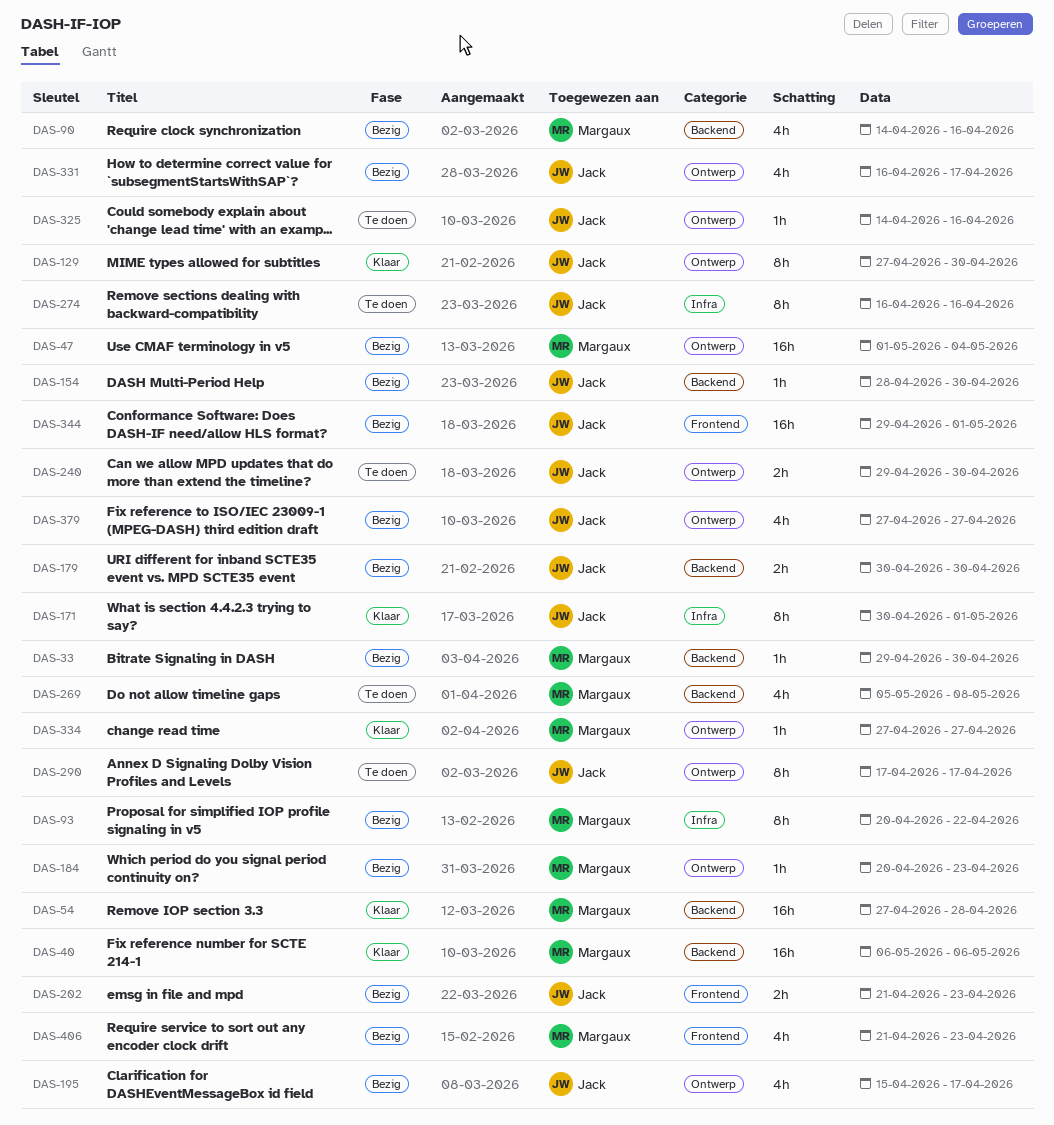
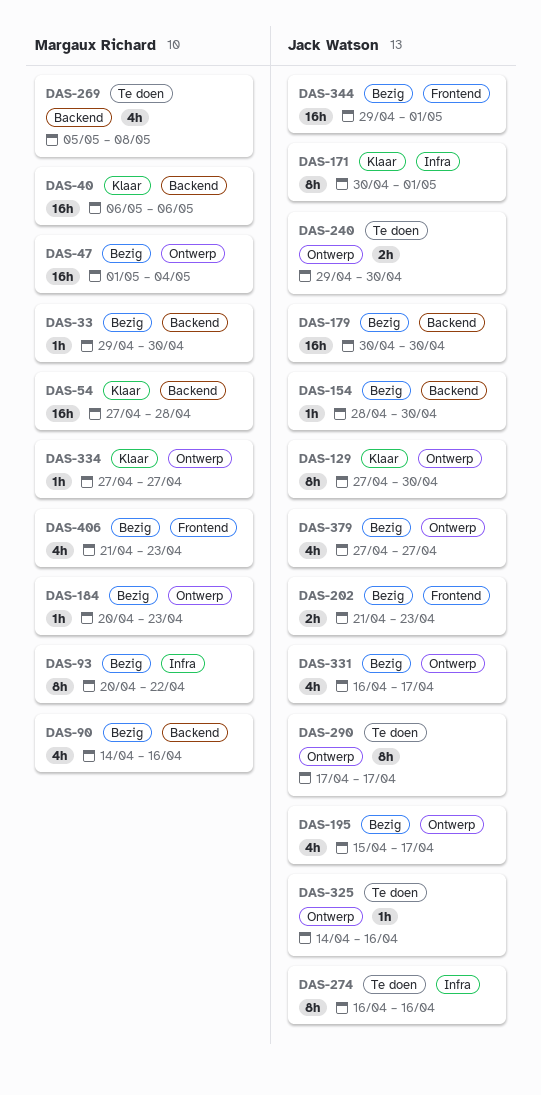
DAS-179, estimate: 2h -> 16h

